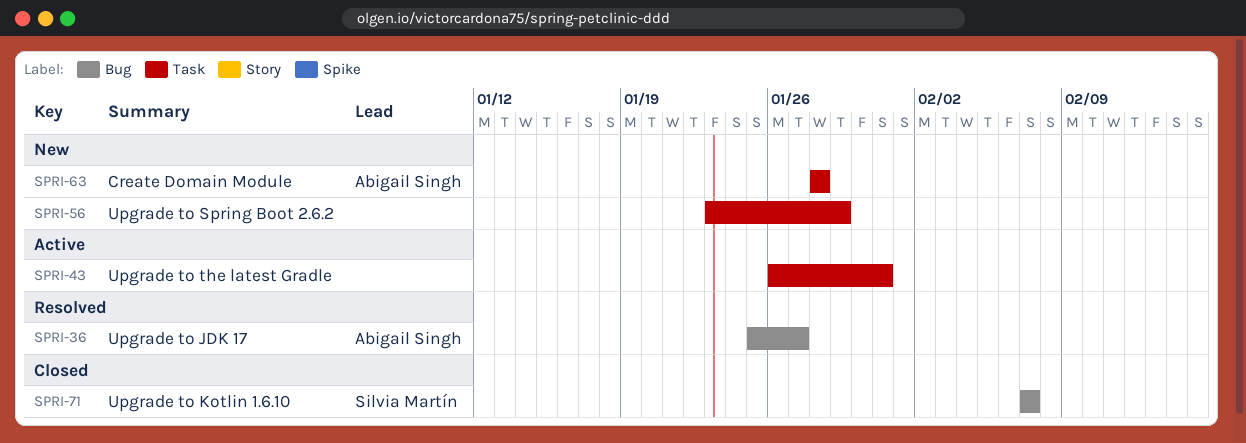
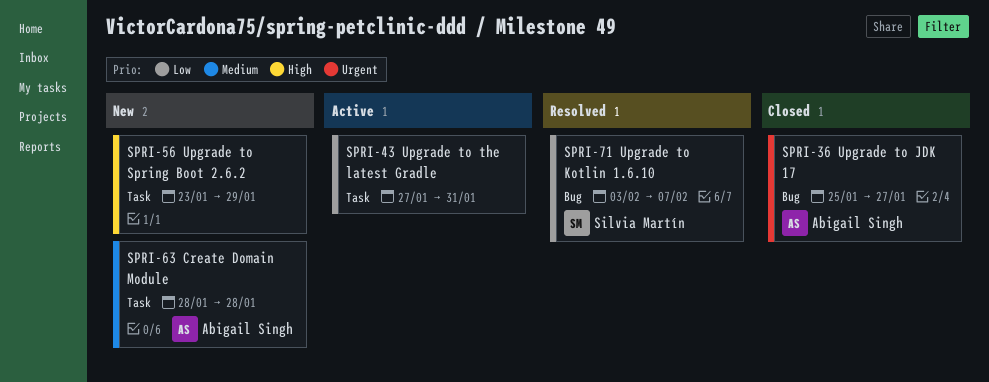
SPRI-36, status: Resolved -> Closed
SPRI-43, start: Jan 26 -> Jan 27
SPRI-71, status: Closed -> Resolved
SPRI-71, start: Feb 7 -> Feb 3

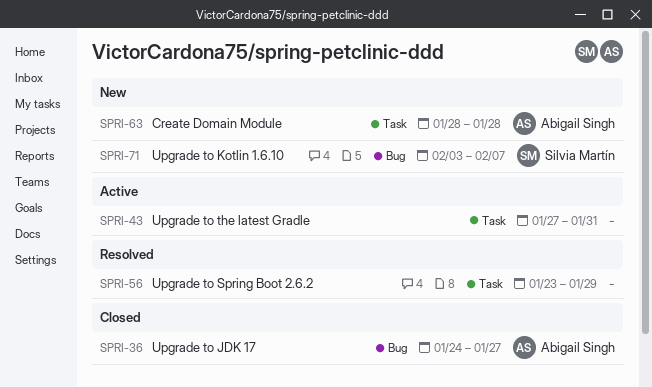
SPRI-36, start: Jan 25 -> Jan 24
SPRI-56, status: New -> Resolved
SPRI-71, status: Resolved -> New

